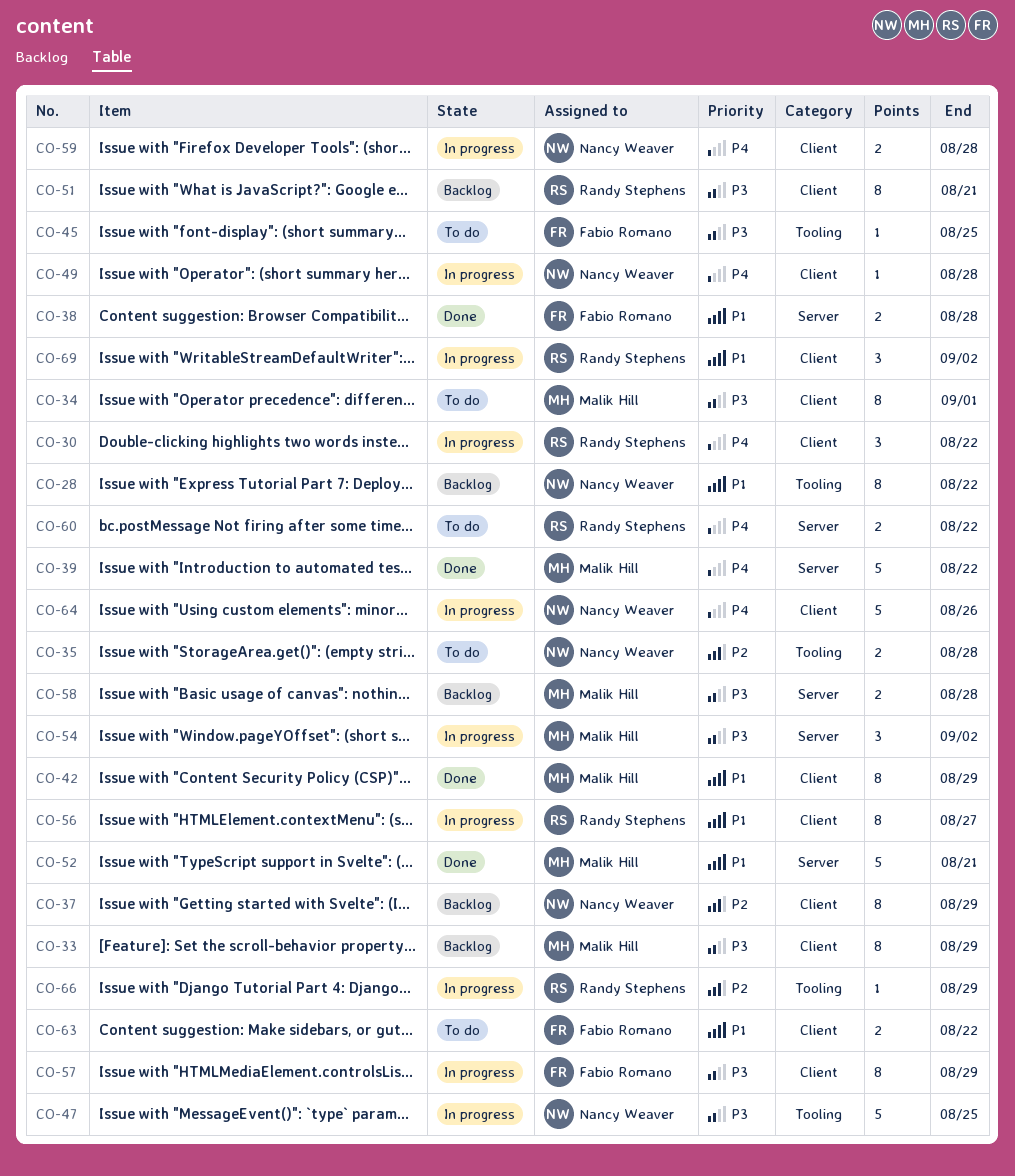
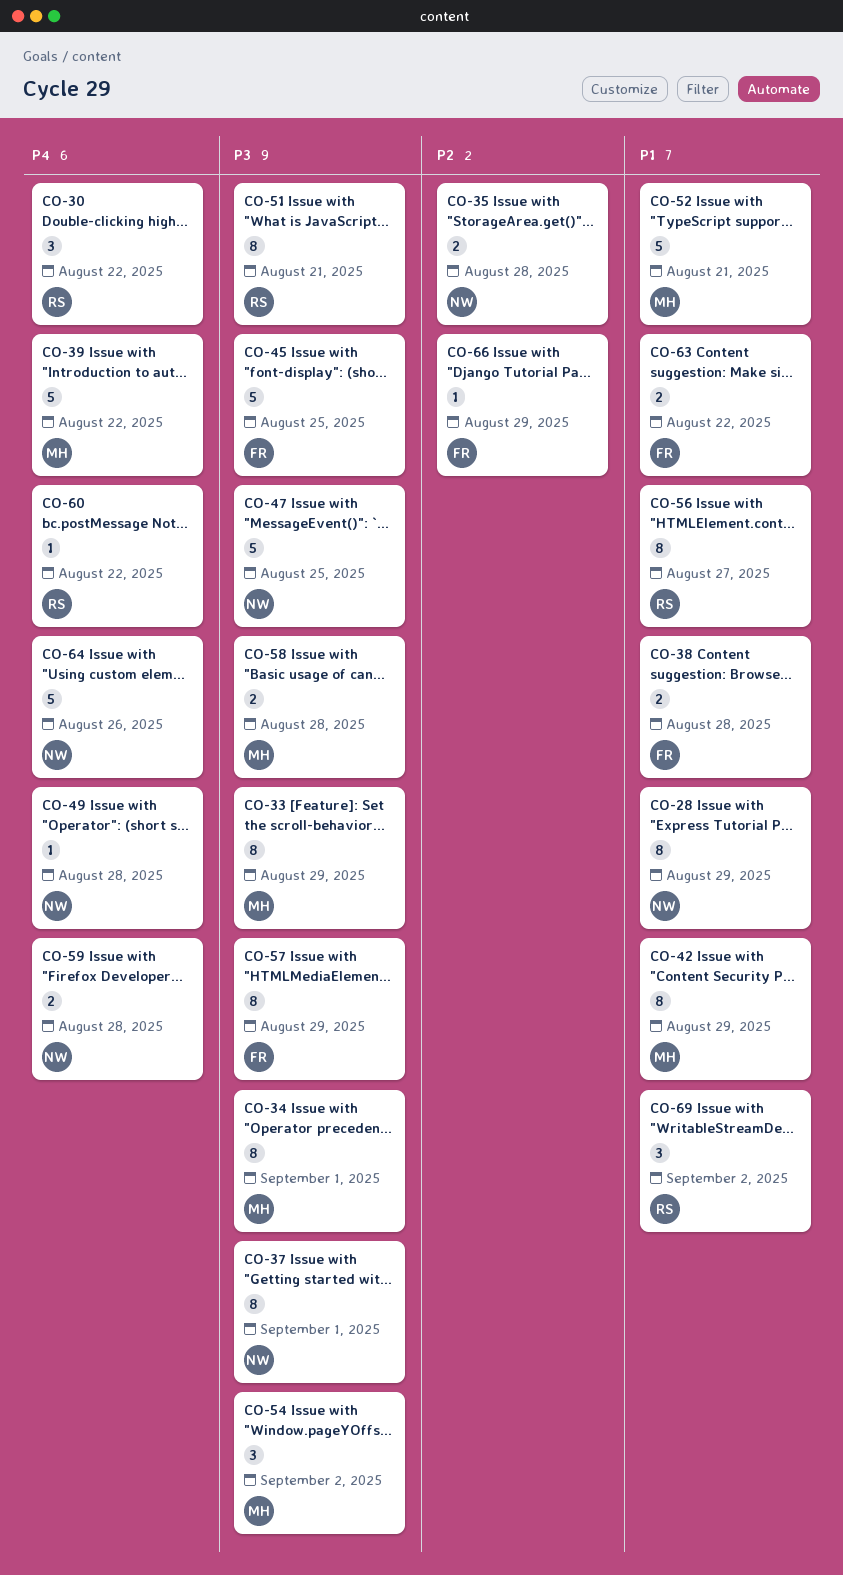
CO-28, due: Aug 22 -> Aug 29
CO-37, priority: P2 -> P3
CO-37, due: Aug 29 -> Sep 1
CO-45, estimate: 1 -> 5
CO-60, estimate: 2 -> 1
CO-66, owner: Randy Stephens -> Fabio Romano

